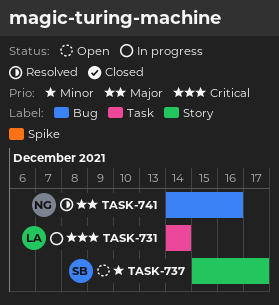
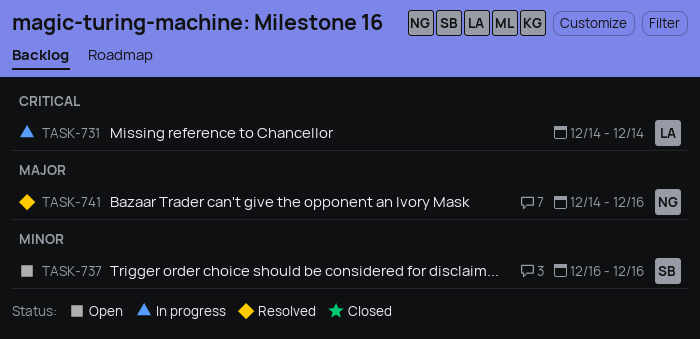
TASK-737, start: Dec 15 -> Dec 16
TASK-737, due: Dec 17 -> Dec 16

